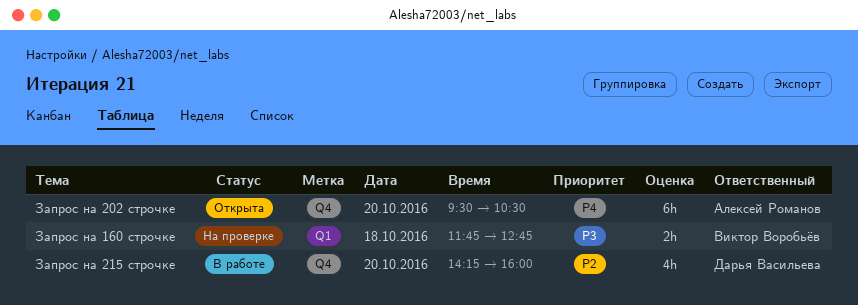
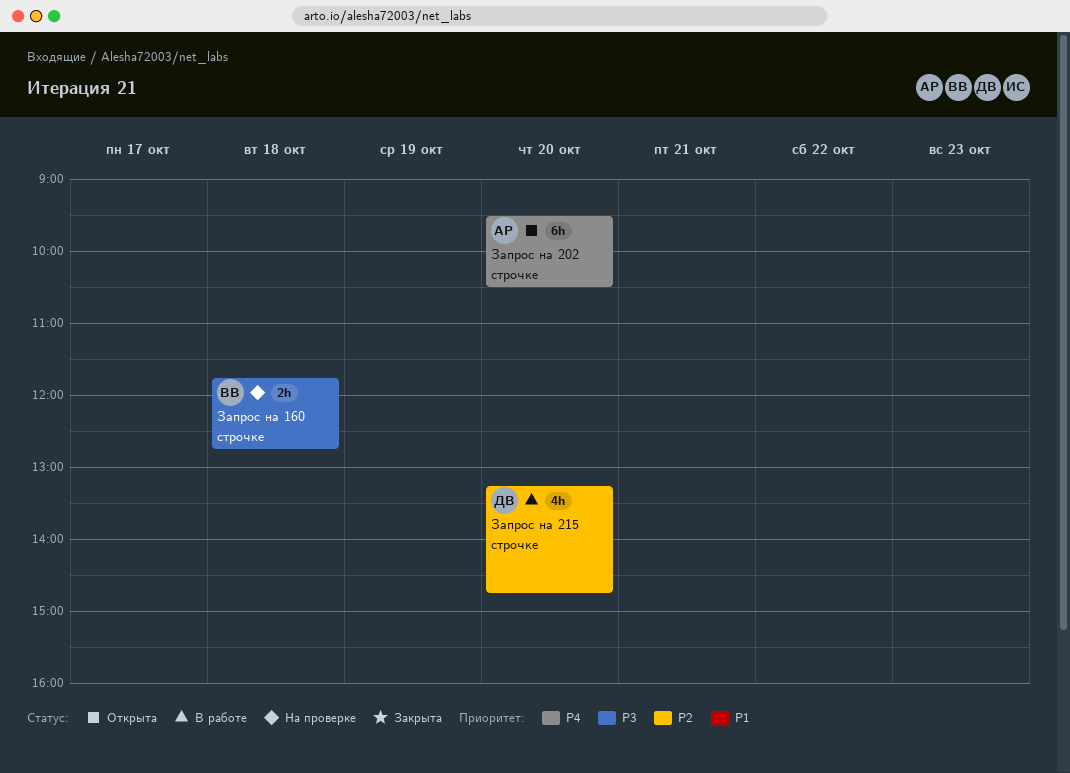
Запрос на 215 строчке, begins: 14:15 -> 13:15
Запрос на 215 строчке, ends: 16:00 -> 14:45

